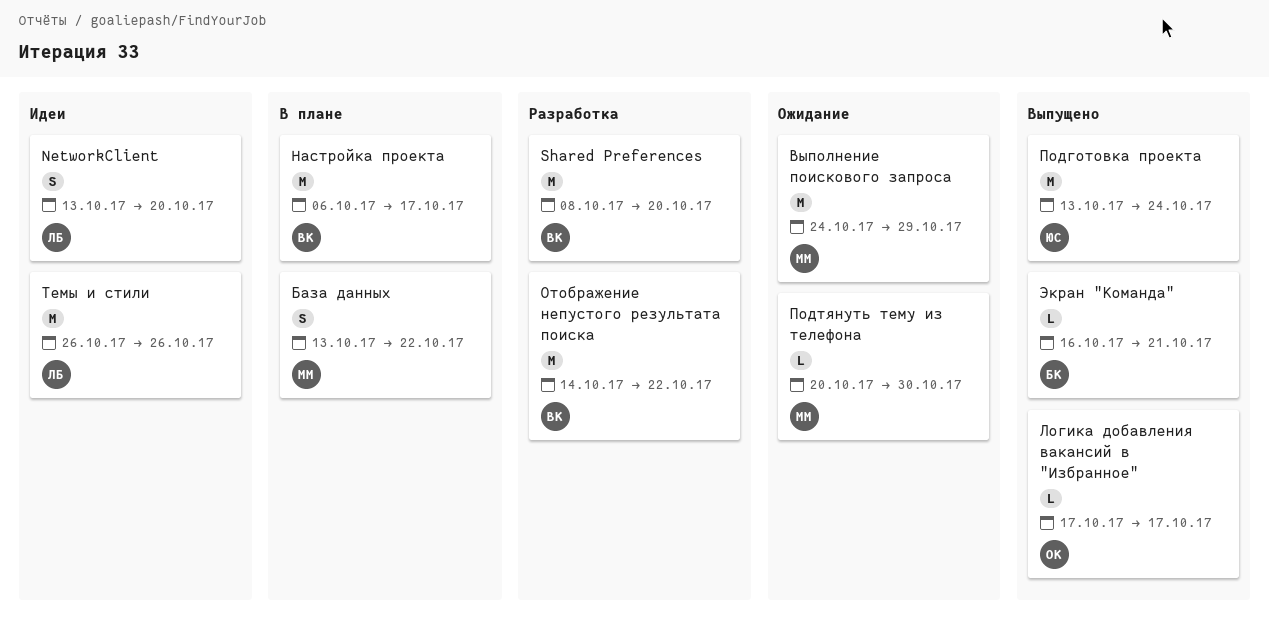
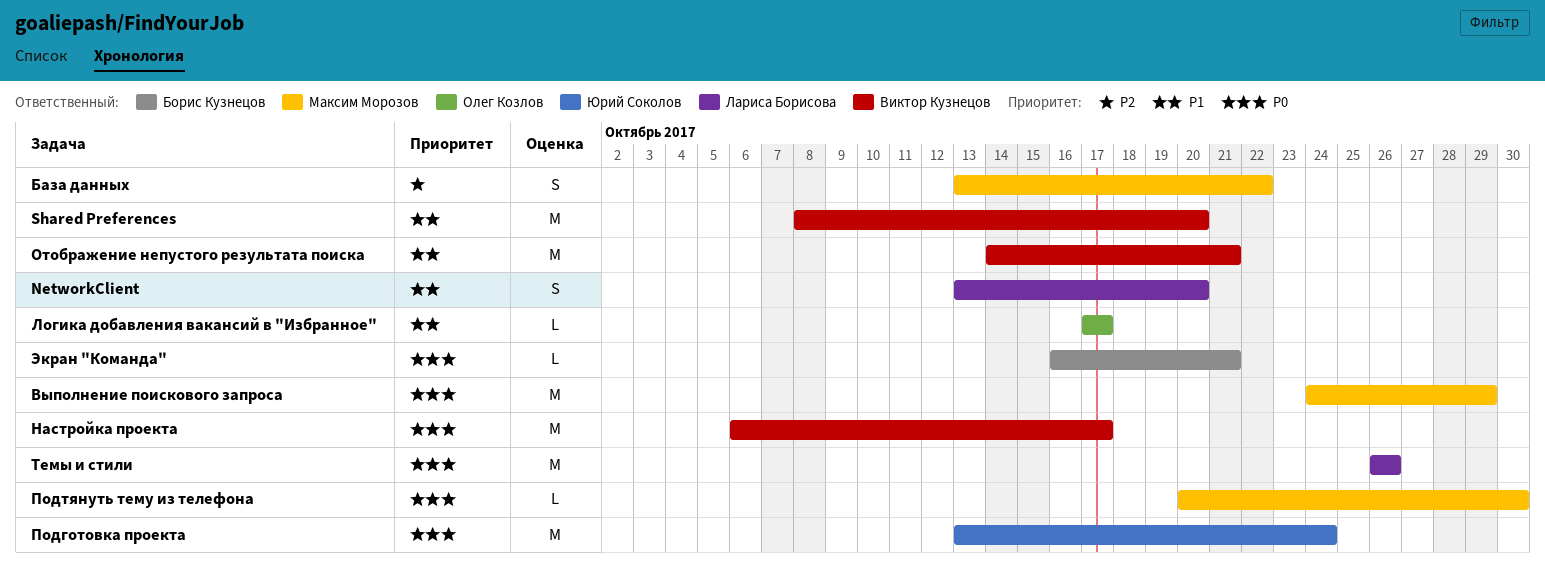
Отображение непустого результата поиска, due: Oct 22 -> Oct 21

